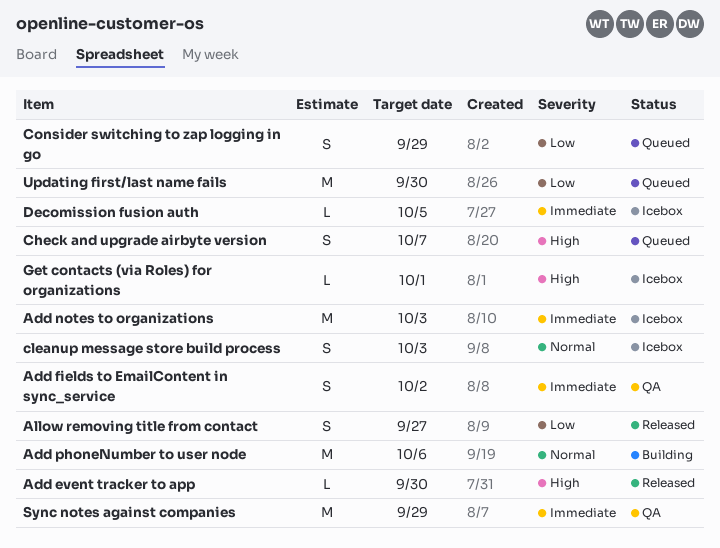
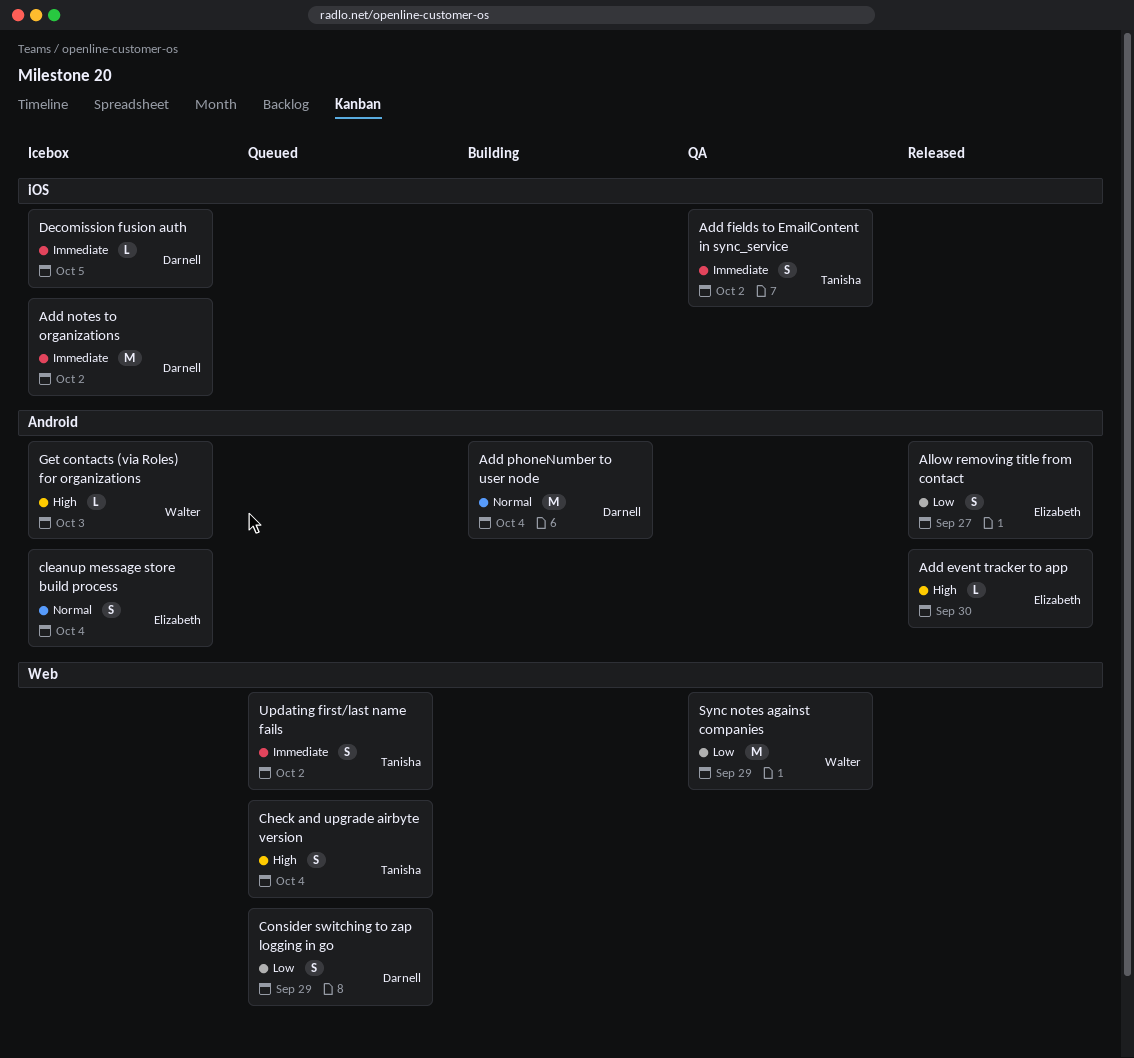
Add notes to organizations, due: Oct 3 -> Oct 2
Add phoneNumber to user node, due: Oct 6 -> Oct 4
Check and upgrade airbyte version, due: Oct 7 -> Oct 4
cleanup message store build process, due: Oct 3 -> Oct 4
Get contacts (via Roles) for organizations, due: Oct 1 -> Oct 3
Sync notes against companies, priority: Immediate -> Low
Updating first/last name fails, priority: Low -> Immediate
Updating first/last name fails, estimate: M -> S
Updating first/last name fails, due: Sep 30 -> Oct 2

